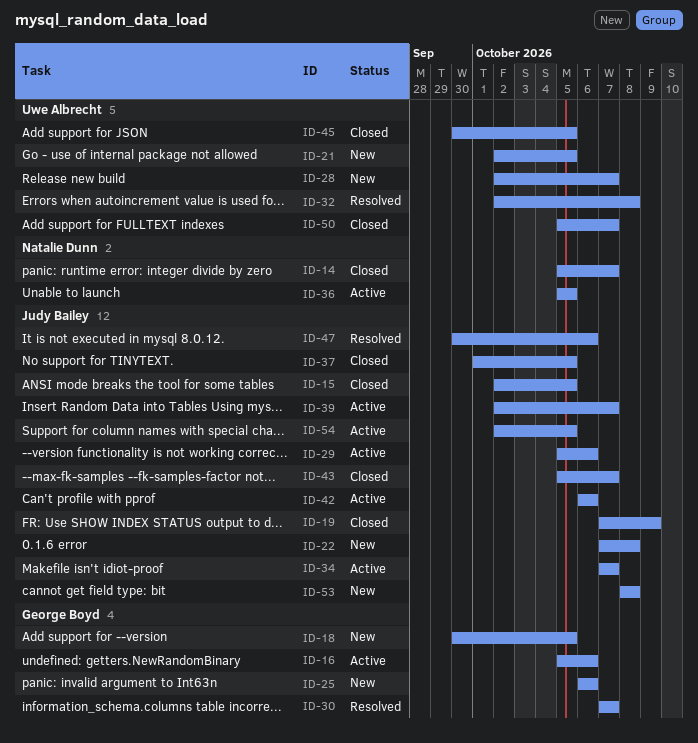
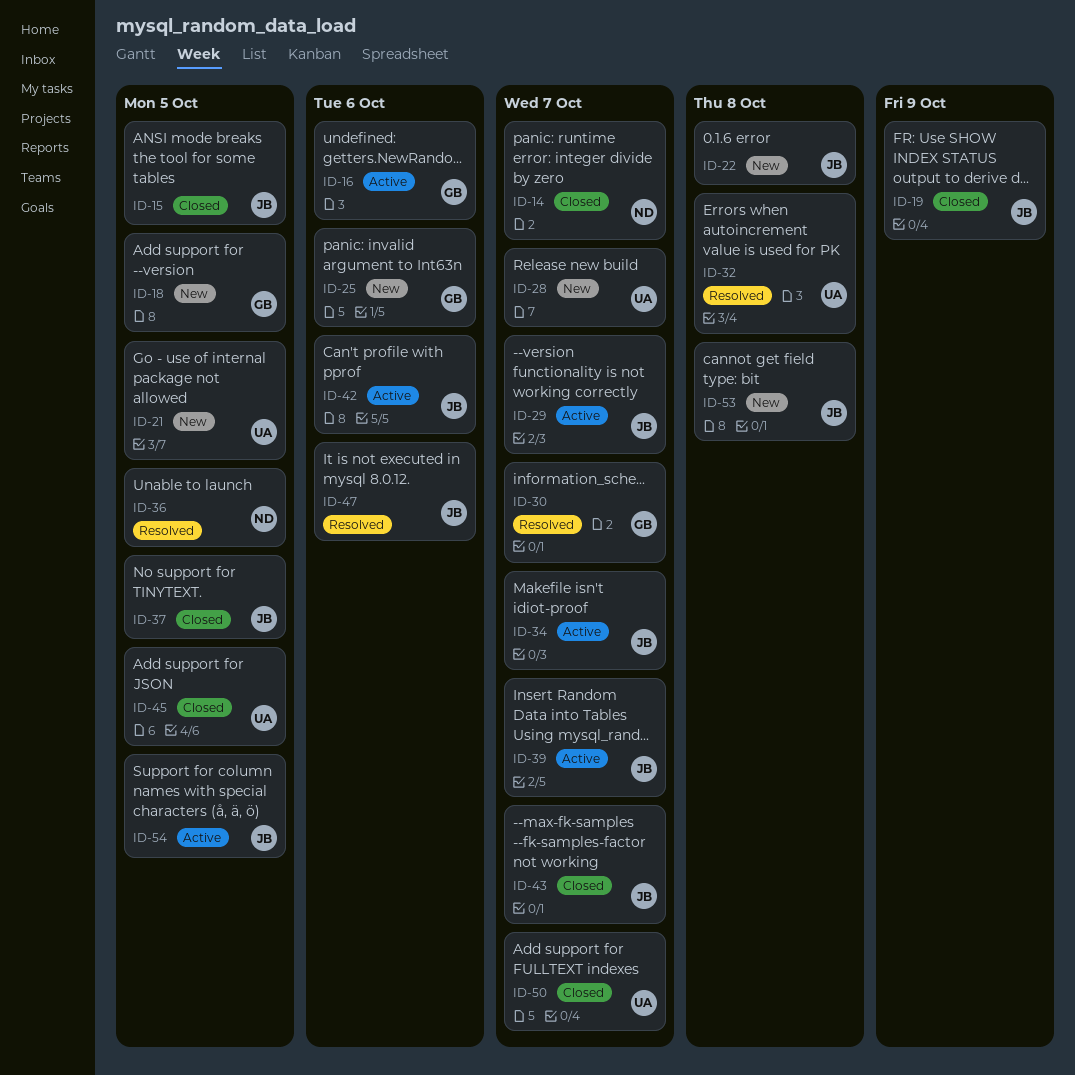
ID-29, due: Oct 6 -> Oct 7
ID-36, status: Active -> Resolved

